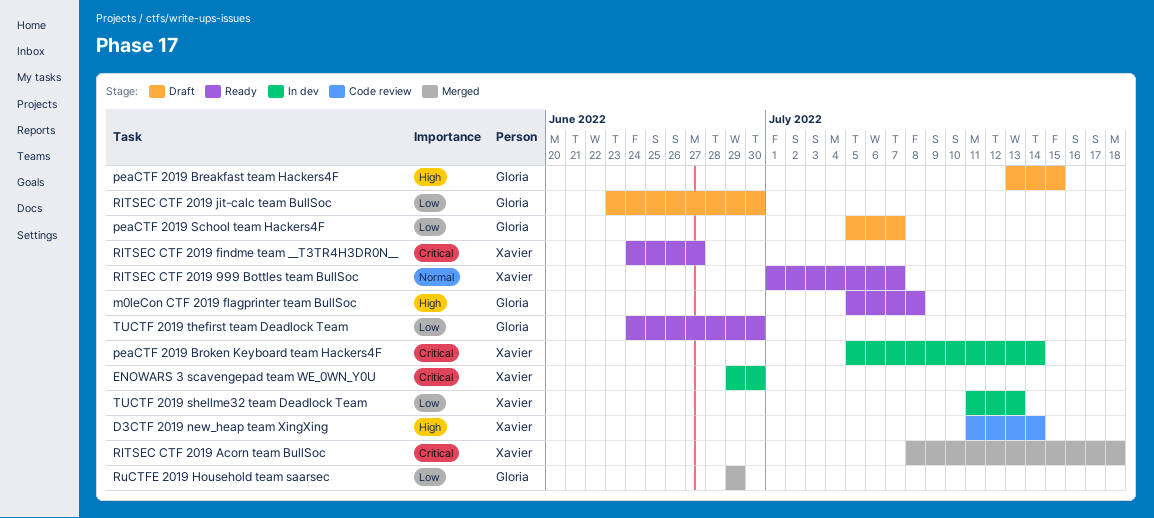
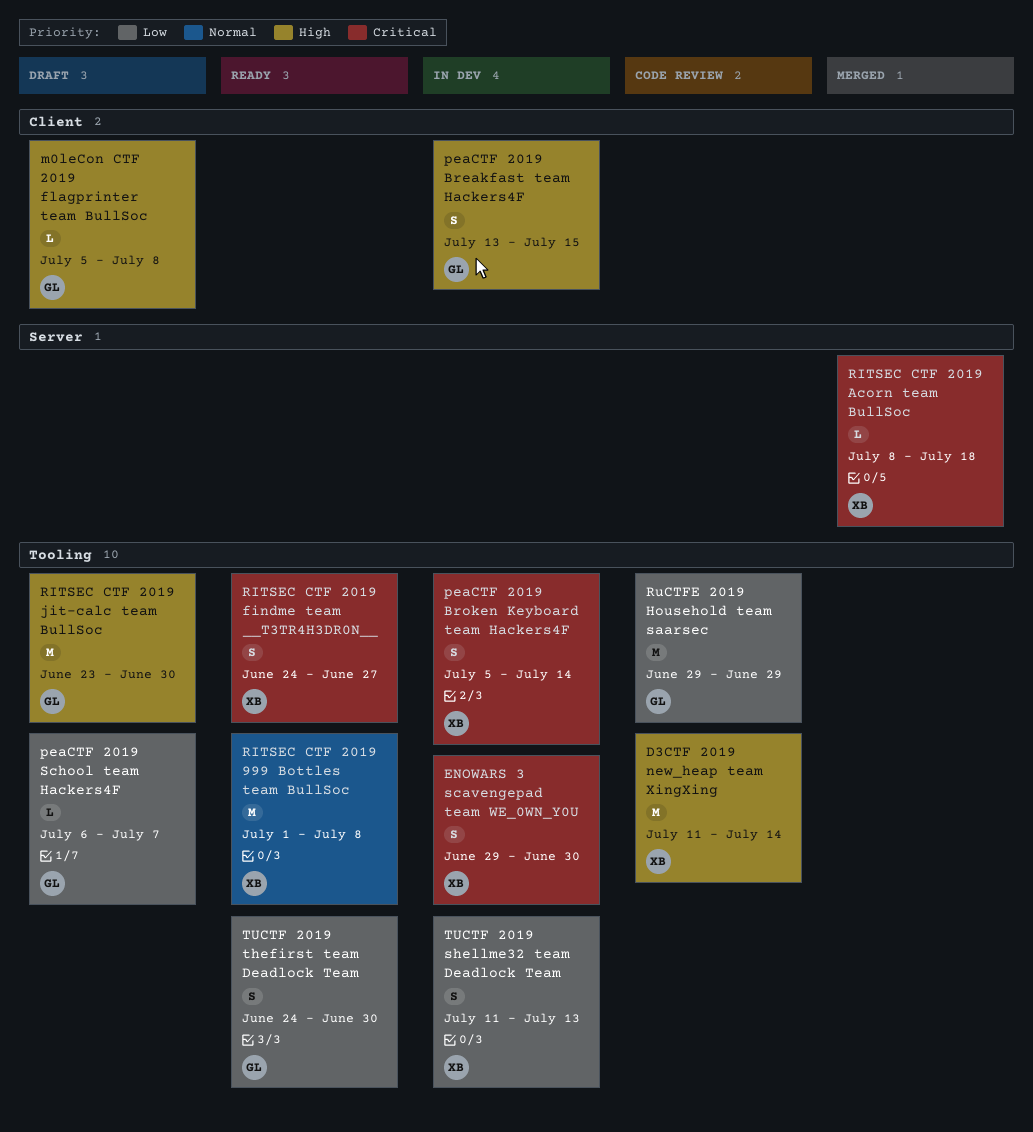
m0leCon CTF 2019 flagprinter team BullSoc, status: Ready -> Draft
peaCTF 2019 Breakfast team Hackers4F, status: Draft -> In dev
peaCTF 2019 School team Hackers4F, start: Jul 5 -> Jul 6
RITSEC CTF 2019 999 Bottles team BullSoc, due: Jul 7 -> Jul 8
RITSEC CTF 2019 jit-calc team BullSoc, priority: Low -> High
RuCTFE 2019 Household team saarsec, status: Merged -> Code review

